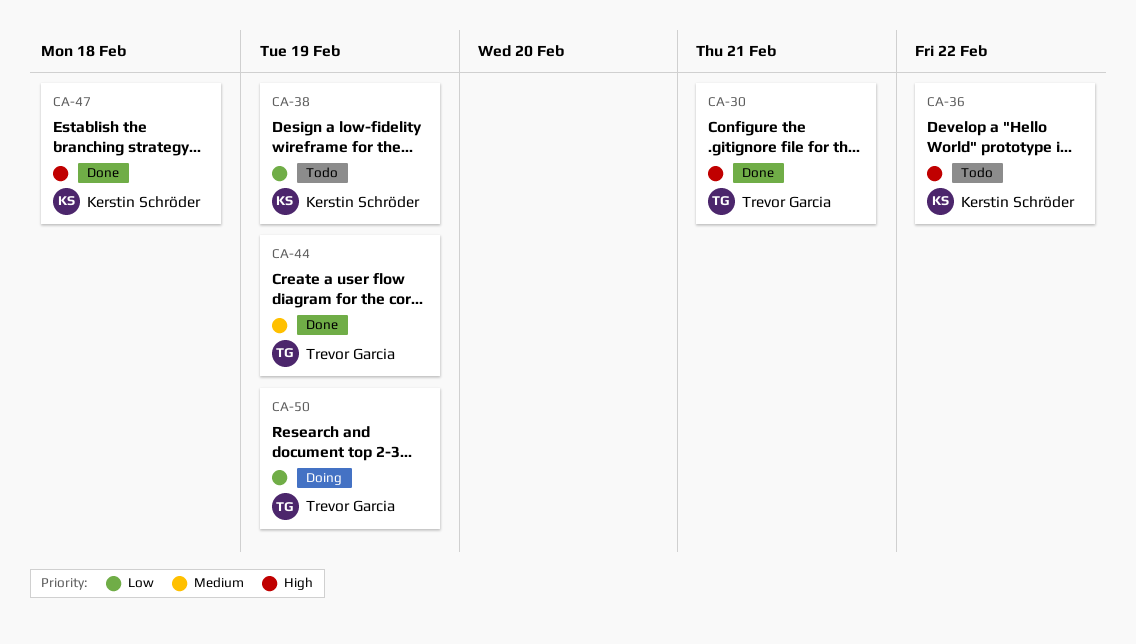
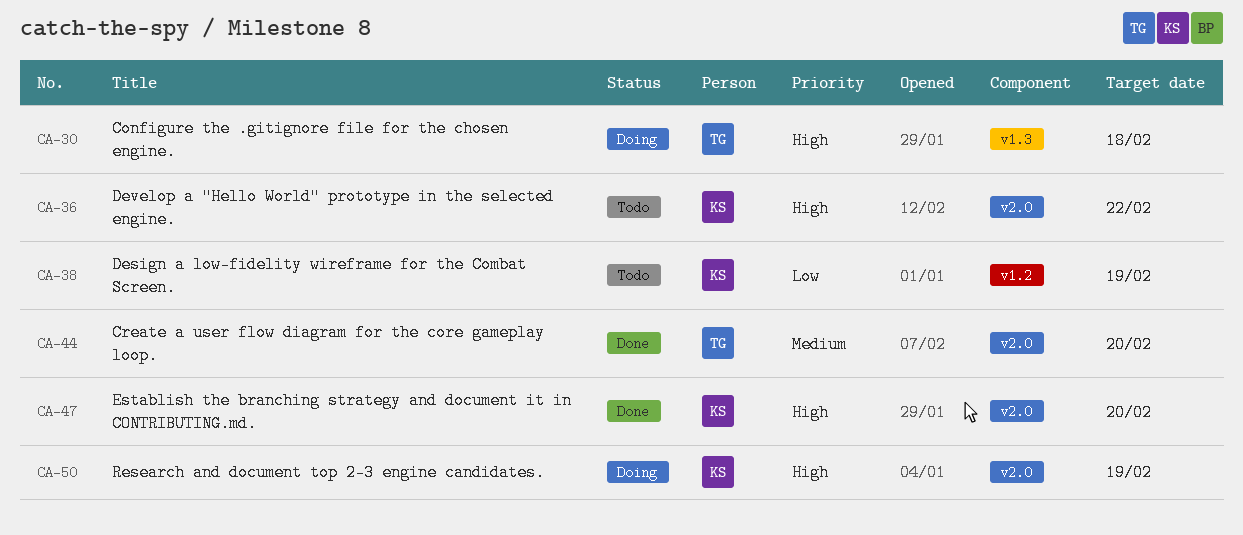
CA-30, status: Done -> Doing
CA-30, due: Feb 21 -> Feb 18
CA-44, due: Feb 19 -> Feb 20
CA-47, due: Feb 18 -> Feb 20
CA-50, owner: Trevor Garcia -> Kerstin Schröder
CA-50, priority: Low -> High

